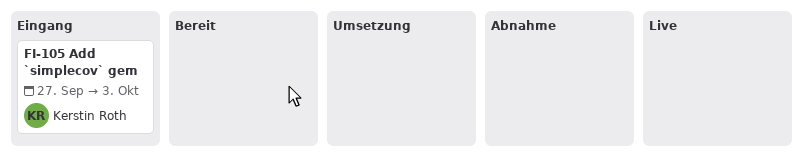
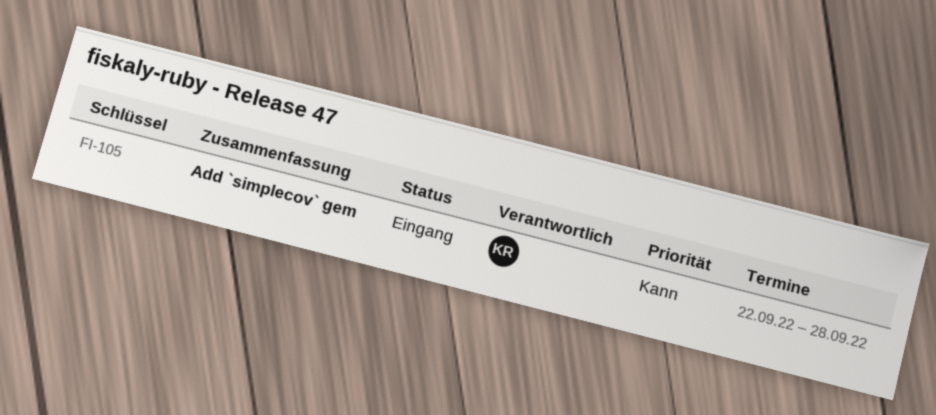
FI-105, start: Sep 27 -> Sep 22
FI-105, due: Oct 3 -> Sep 28

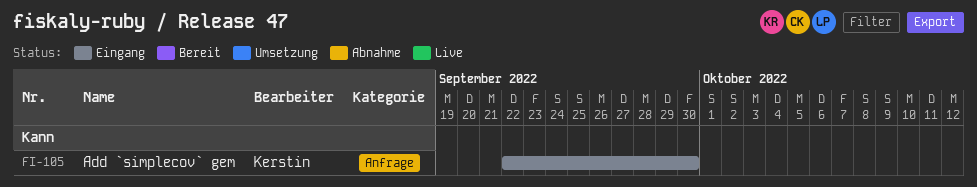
FI-105, due: Sep 28 -> Sep 30

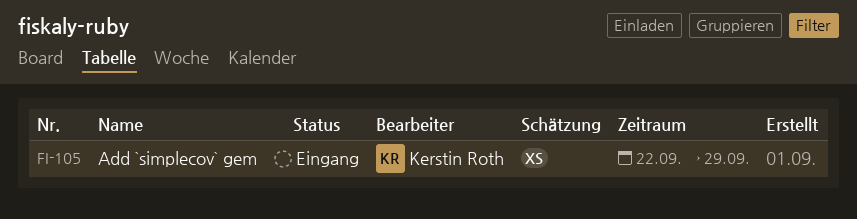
FI-105, due: Sep 30 -> Sep 29

